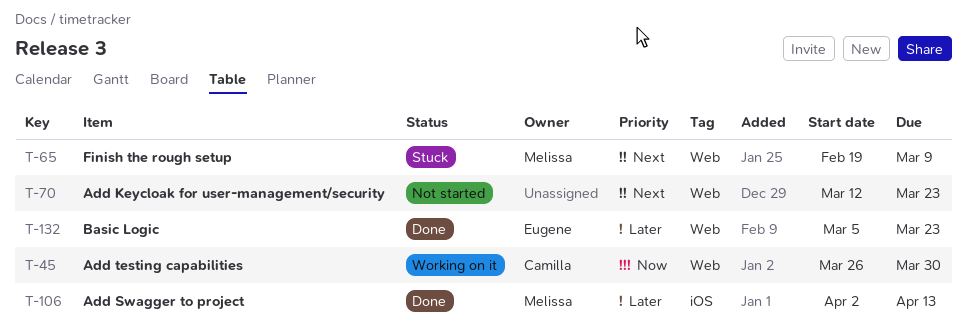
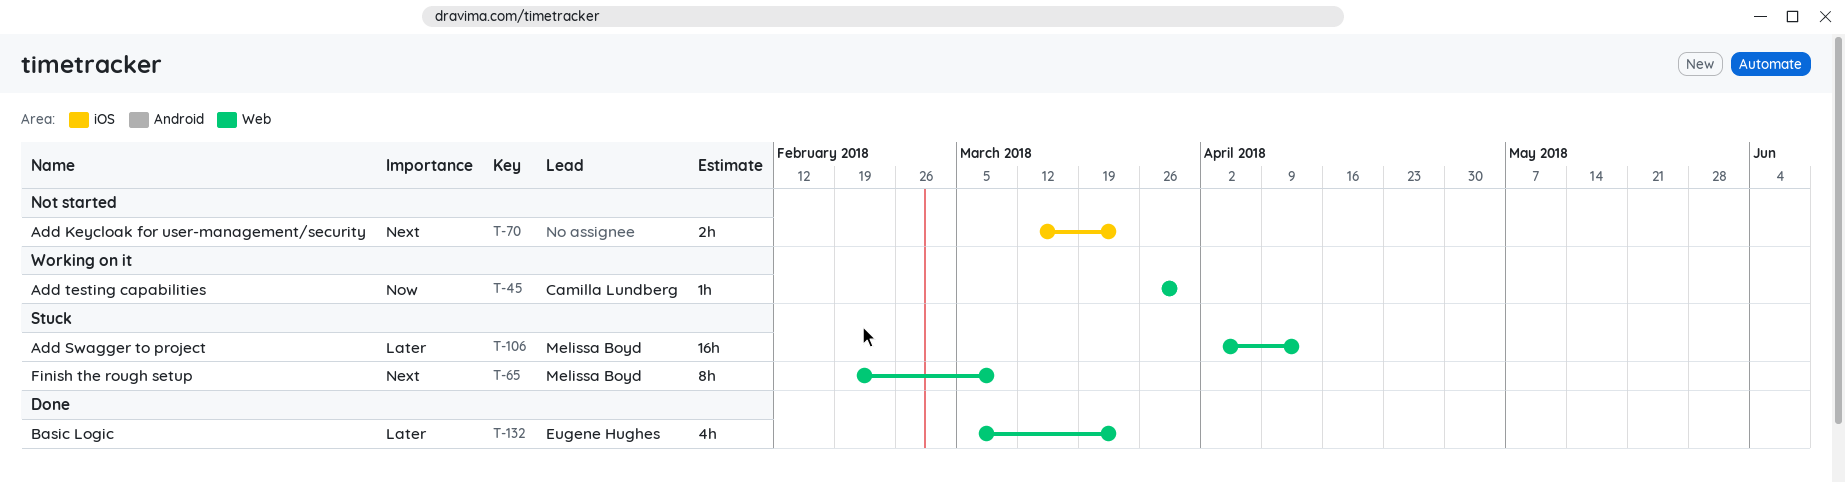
T-70, label: Web -> iOS
T-106, status: Done -> Stuck
T-106, label: iOS -> Web

